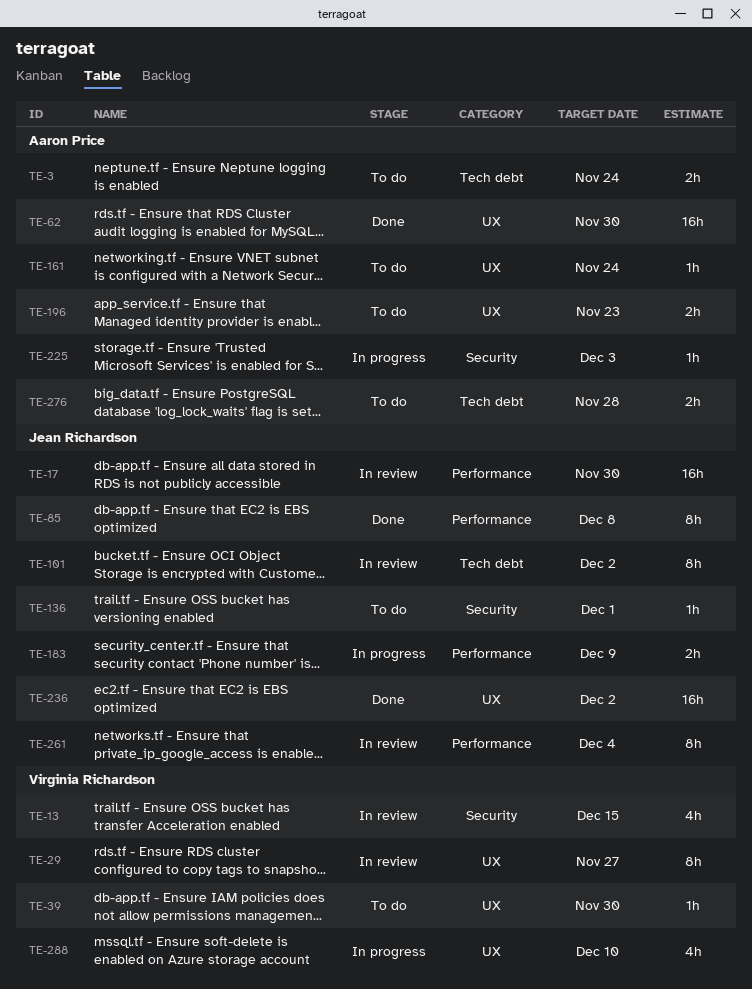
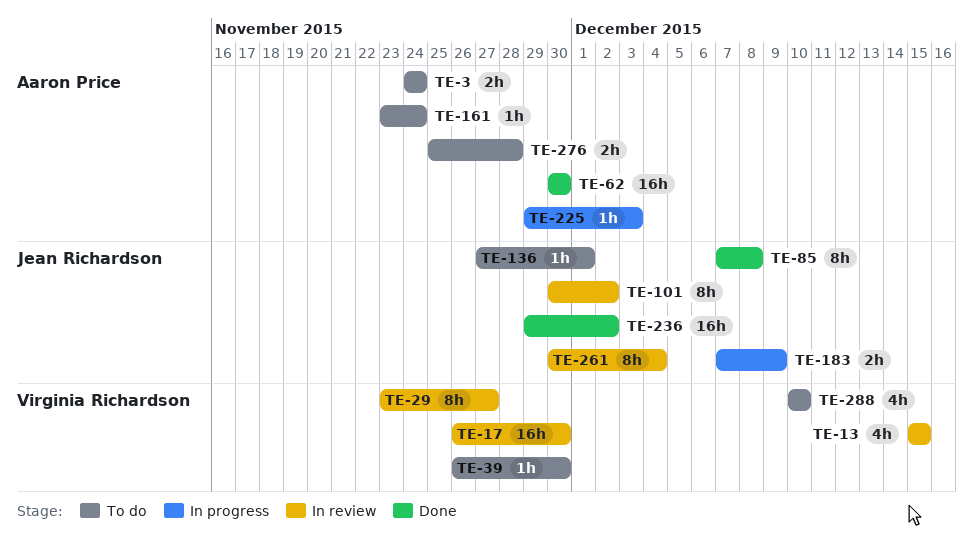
TE-17, owner: Jean Richardson -> Virginia Richardson
TE-196: present -> none
TE-288, status: In progress -> To do

